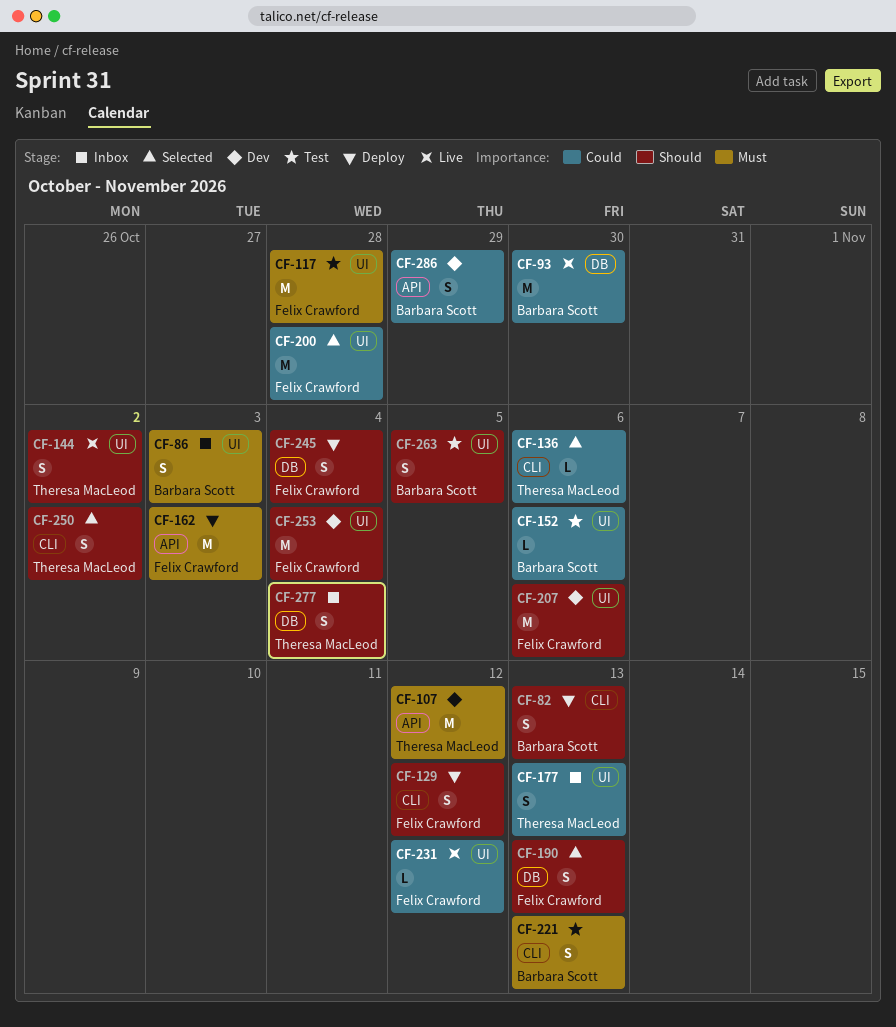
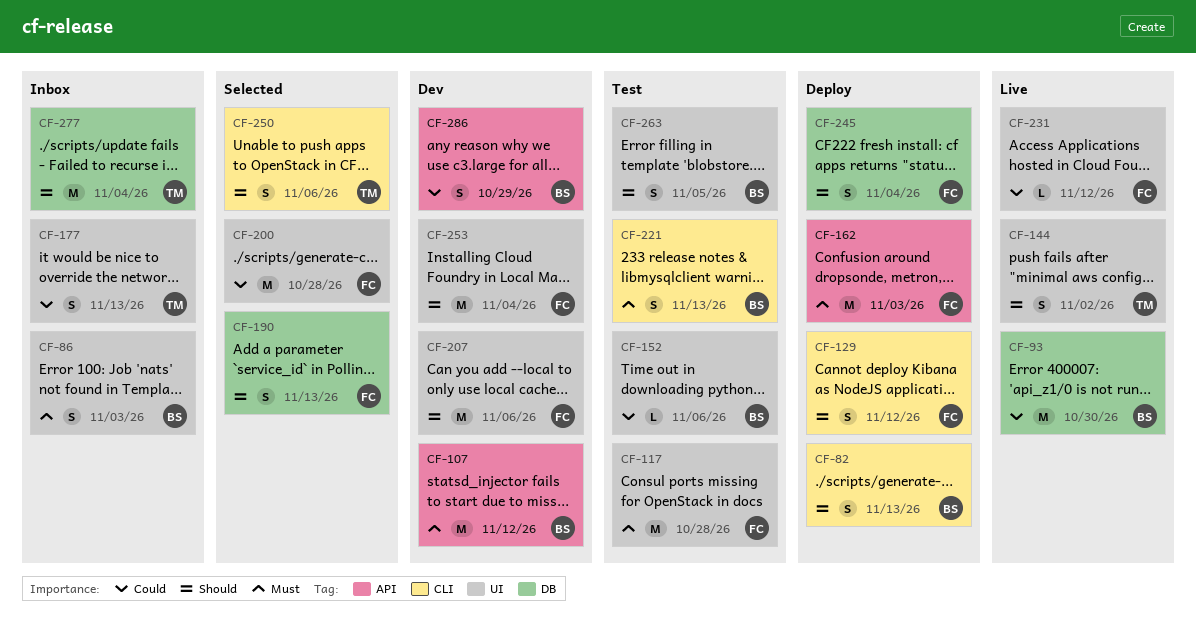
CF-107, owner: Theresa MacLeod -> Barbara Scott
CF-136: present -> none
CF-250, due: Nov 2 -> Nov 6
CF-277, estimate: S -> M

